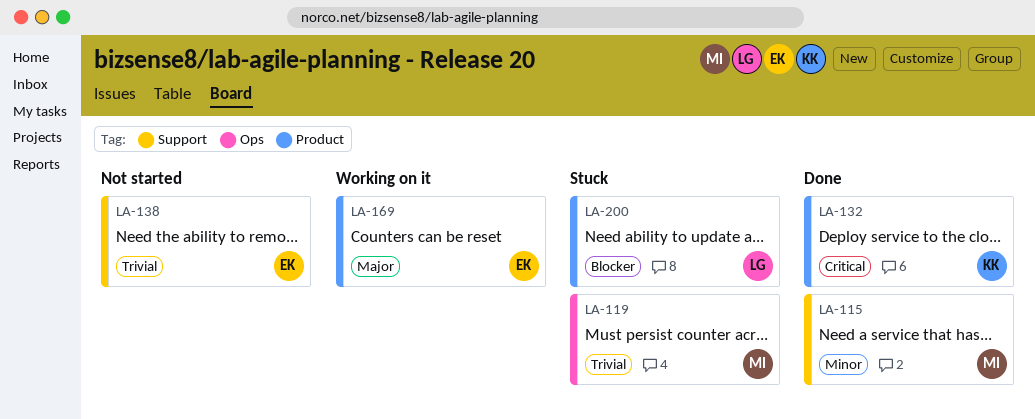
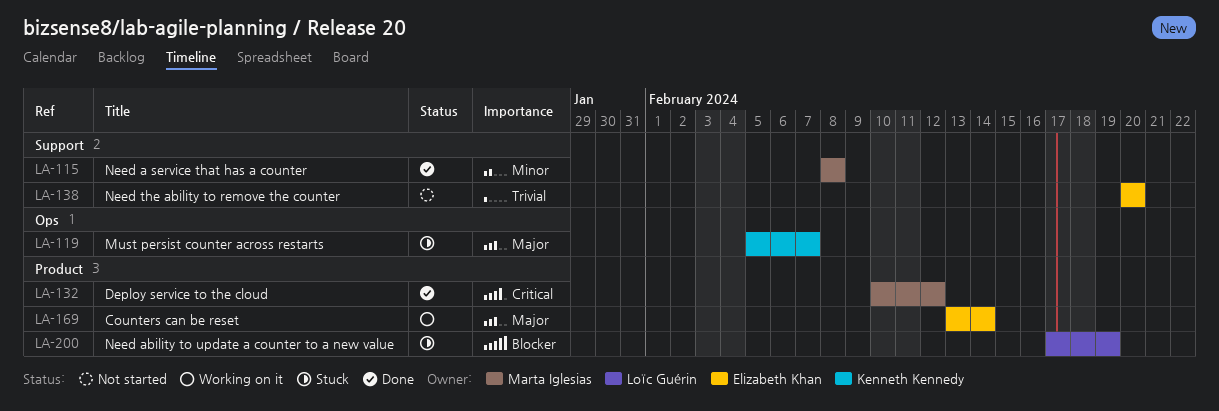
LA-119, owner: Marta Iglesias -> Kenneth Kennedy
LA-119, priority: Trivial -> Major
LA-132, owner: Kenneth Kennedy -> Marta Iglesias

